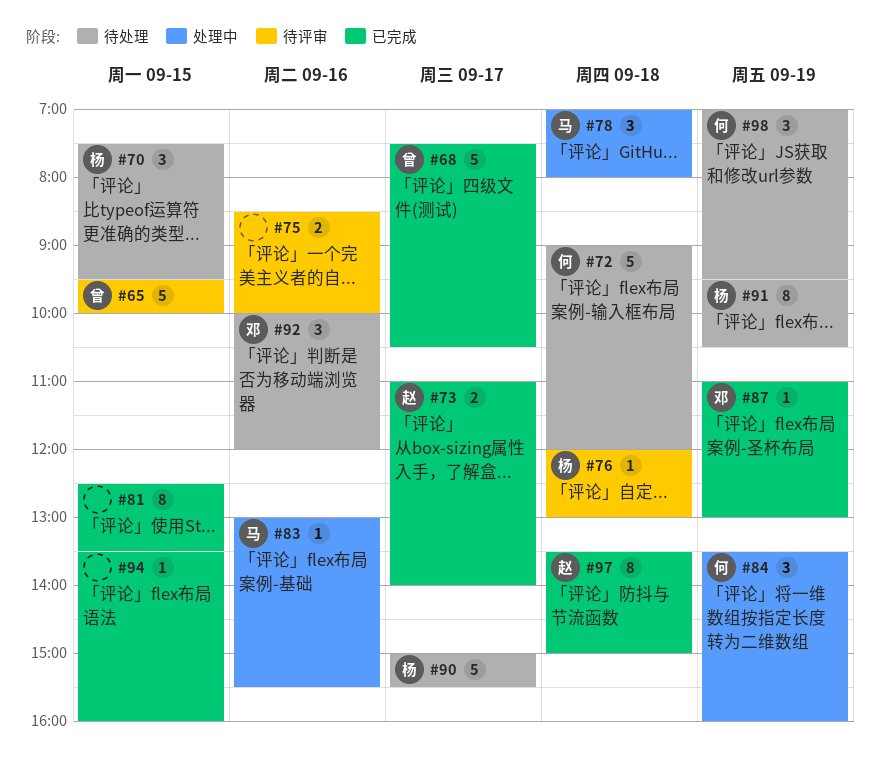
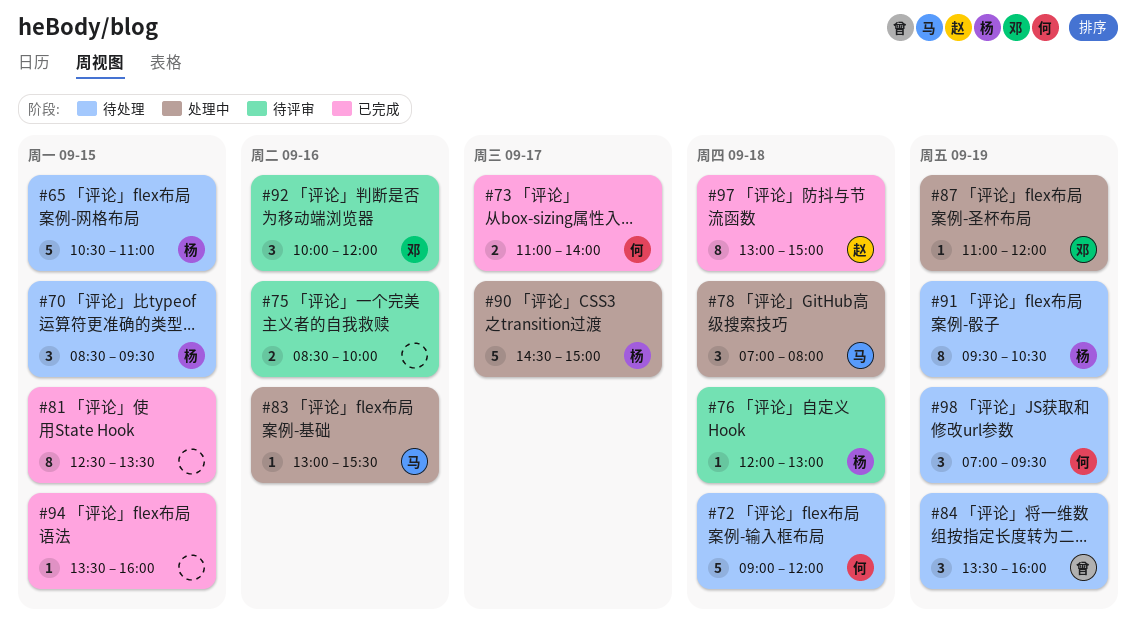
#65, status: 待评审 -> 待处理
#65, owner: 曾 -> 杨
#65, begins: 09:30 -> 10:30
#65, ends: 10:00 -> 11:00
#68: present -> none
#70, begins: 07:30 -> 08:30
#73, owner: 赵 -> 何
#84, status: 处理中 -> 待处理
#84, owner: 何 -> 曾
#87, status: 已完成 -> 处理中
#87, ends: 13:00 -> 12:00
#90, status: 待处理 -> 处理中
#90, begins: 15:00 -> 14:30
#90, ends: 15:30 -> 15:00
#92, status: 待处理 -> 待评审
#97, begins: 13:30 -> 13:00

